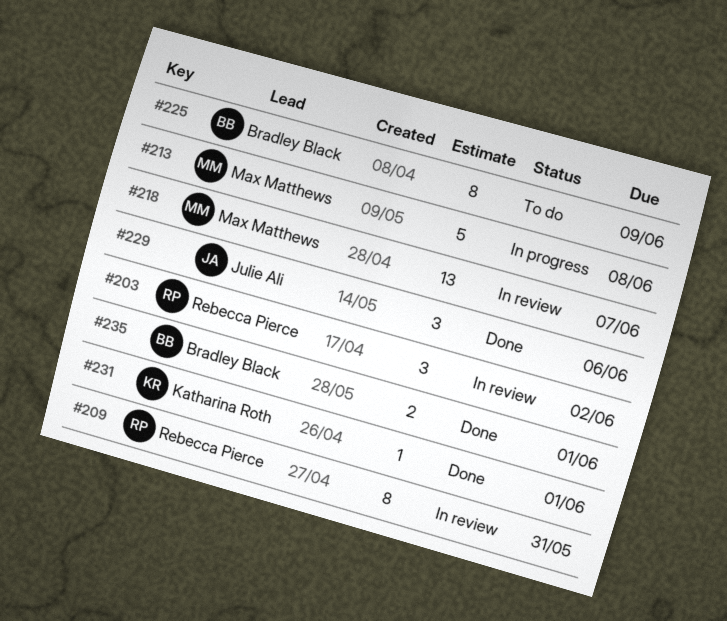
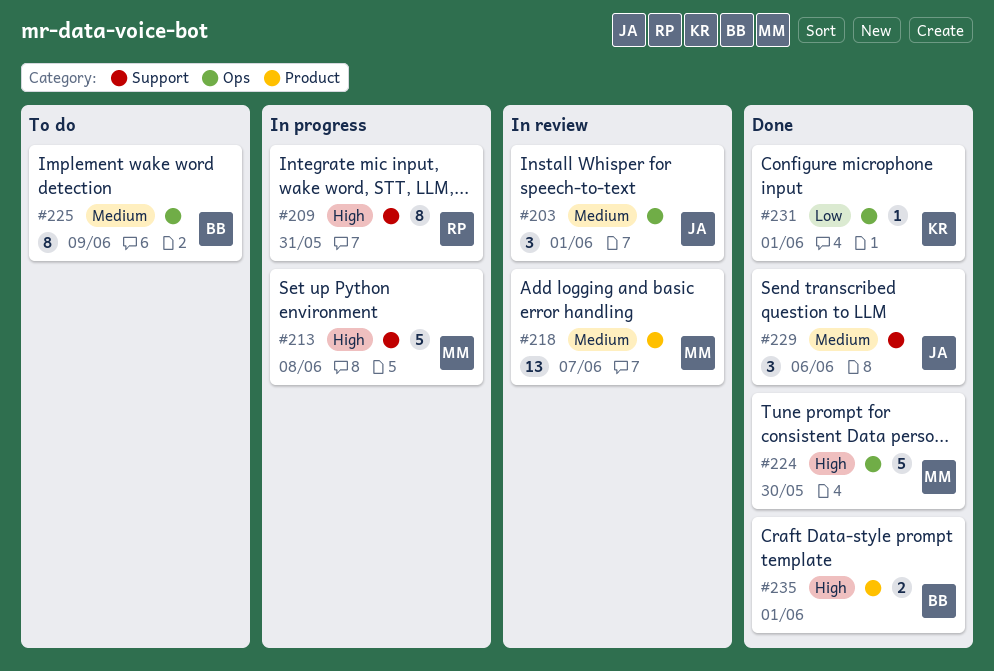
#203, owner: Rebecca Pierce -> Julie Ali
#203, due: Jun 2 -> Jun 1
#209, status: In review -> In progress
#224: none -> present

